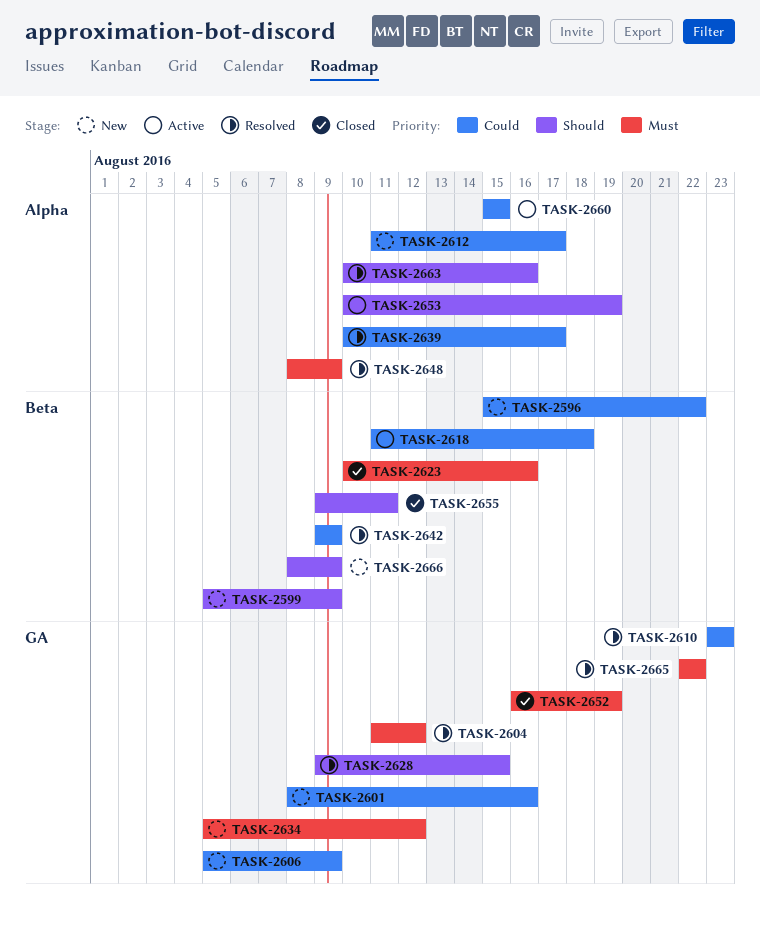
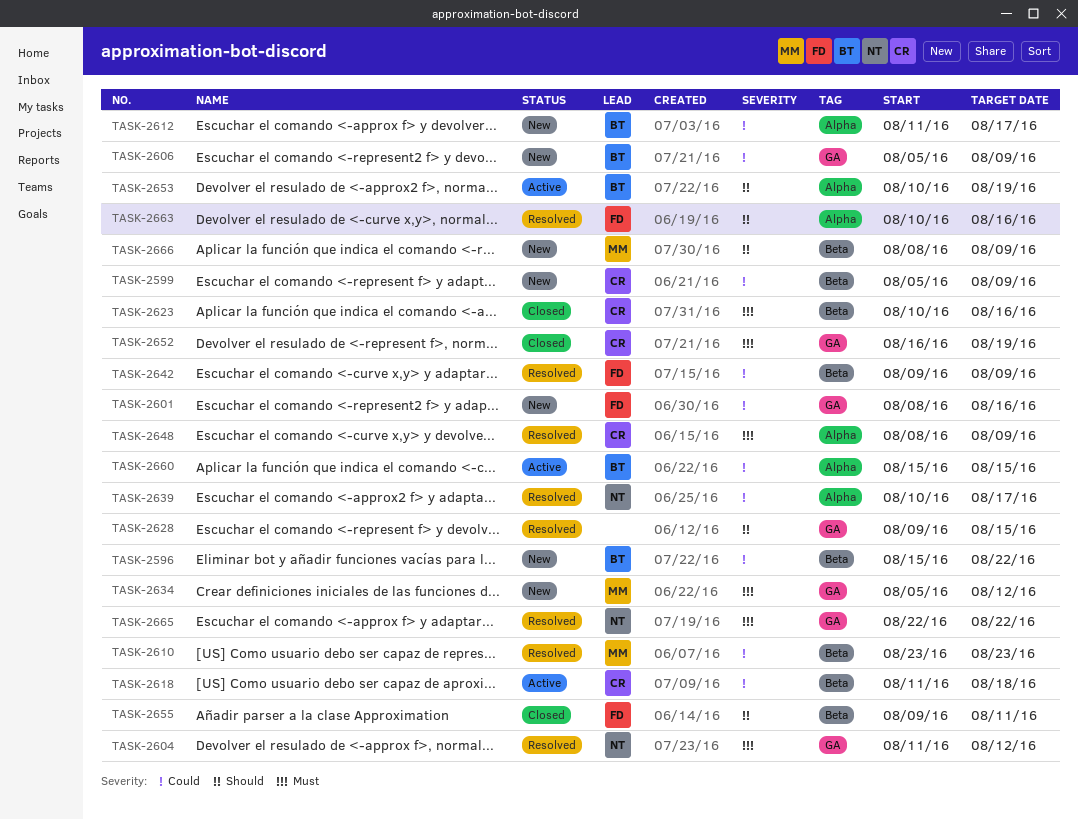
TASK-2599, priority: Should -> Could
TASK-2610, label: GA -> Beta

